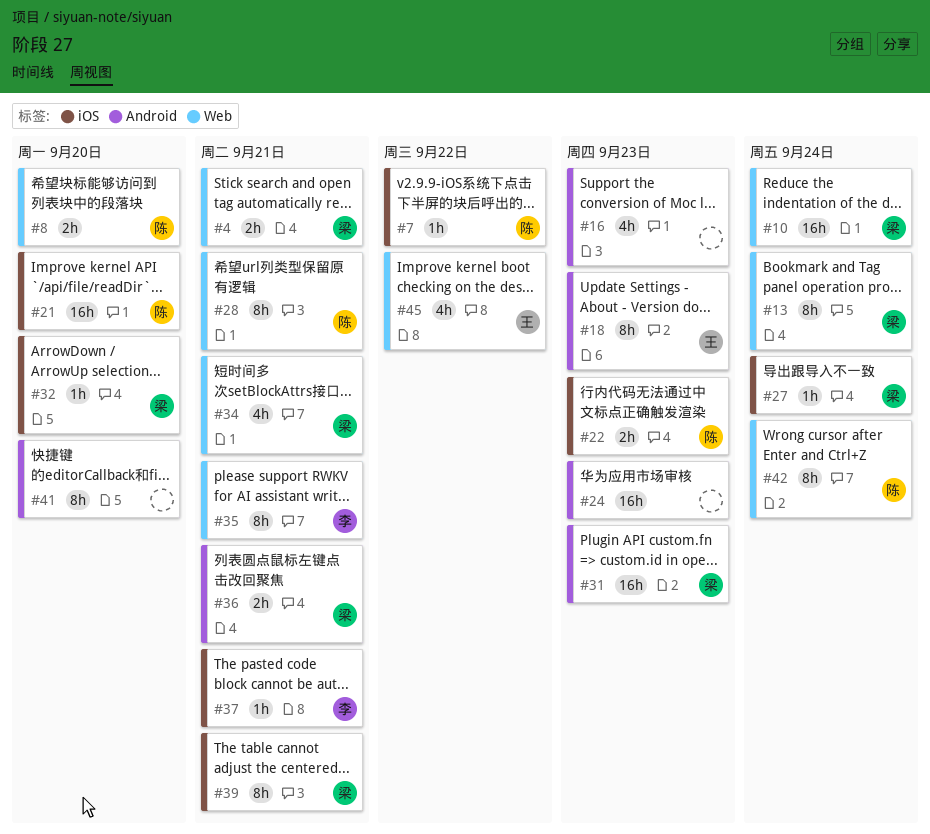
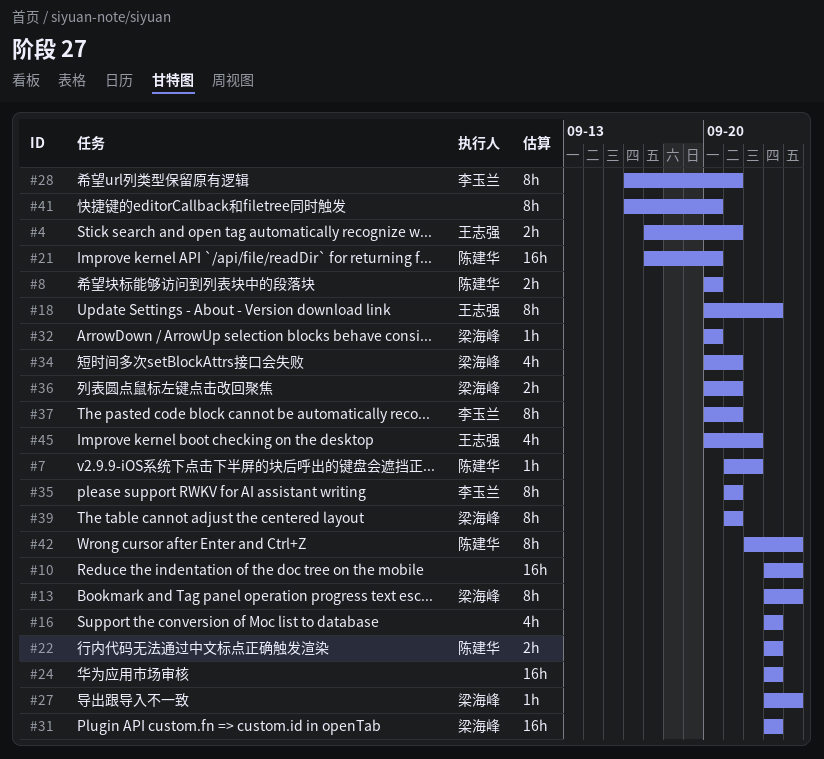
#4, owner: 梁海峰 -> 王志强
#10, owner: 梁海峰 -> none
#28, owner: 陈建华 -> 李玉兰
#37, estimate: 1h -> 8h

